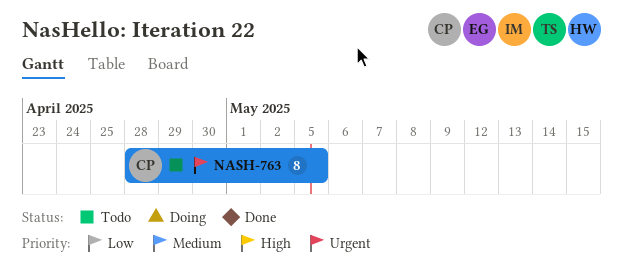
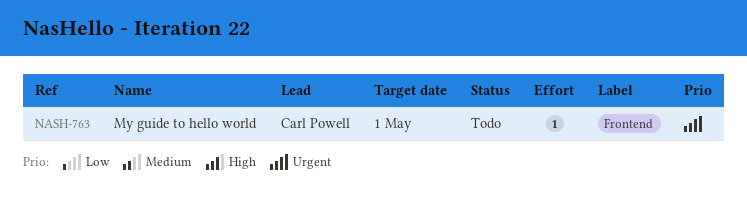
NASH-763, estimate: 8 -> 1
NASH-763, due: May 5 -> May 1

